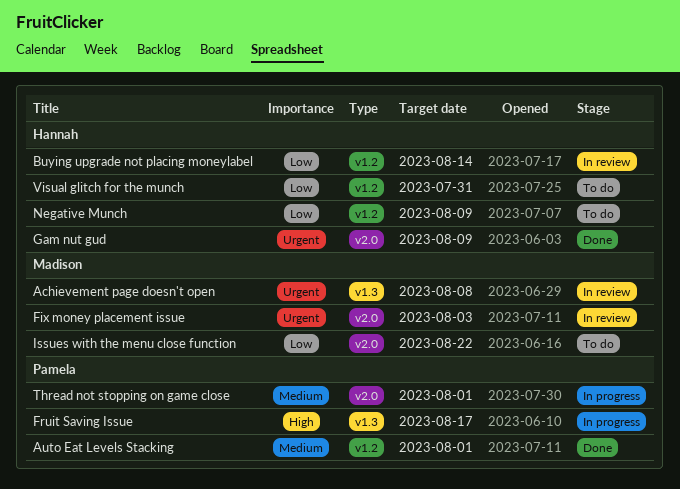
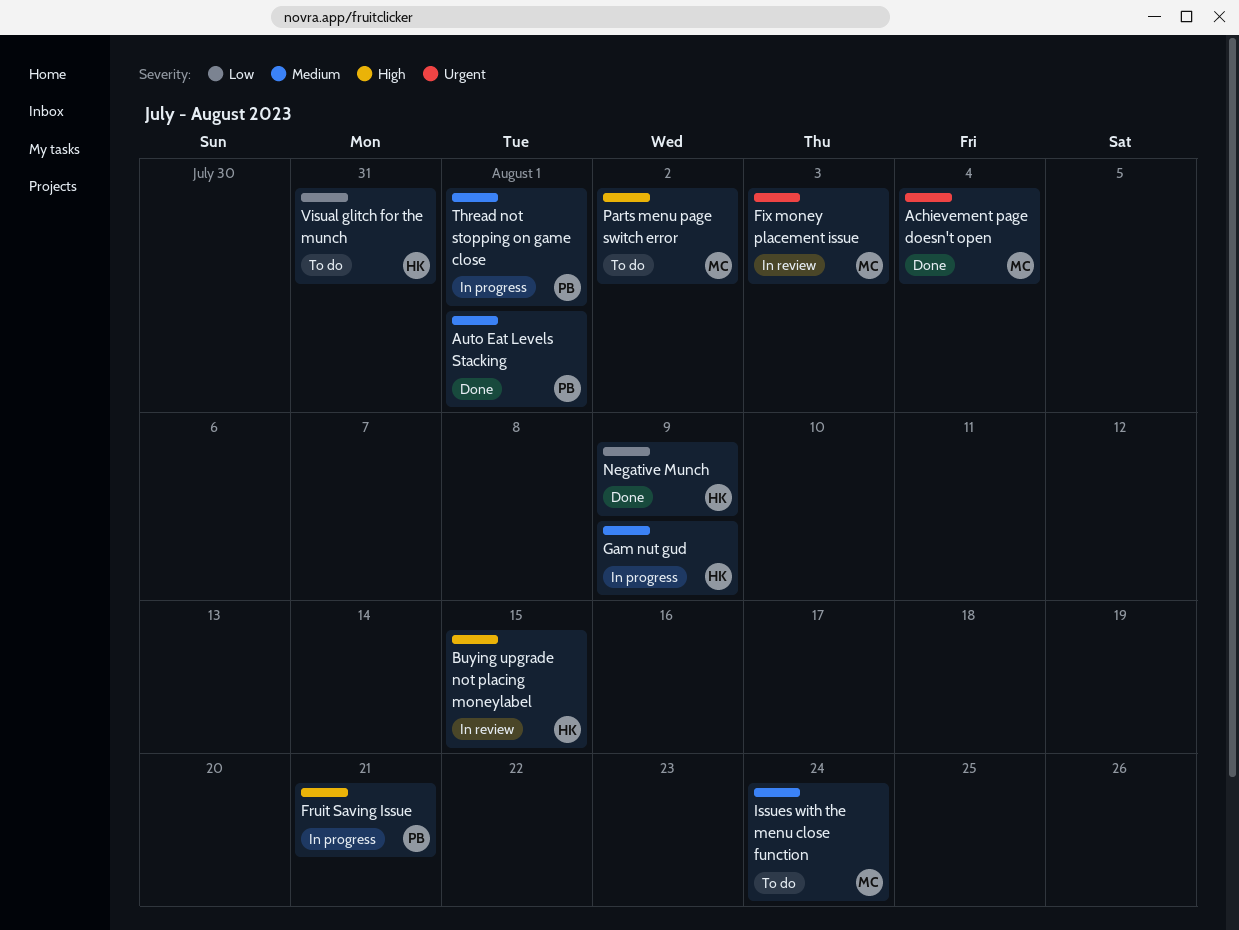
Achievement page doesn't open, status: In review -> Done
Achievement page doesn't open, due: Aug 8 -> Aug 4
Buying upgrade not placing moneylabel, priority: Low -> High
Buying upgrade not placing moneylabel, due: Aug 14 -> Aug 15
Fruit Saving Issue, due: Aug 17 -> Aug 21
Gam nut gud, status: Done -> In progress
Gam nut gud, priority: Urgent -> Medium
Issues with the menu close function, priority: Low -> Medium
Issues with the menu close function, due: Aug 22 -> Aug 24
Negative Munch, status: To do -> Done
Parts menu page switch error: none -> present

